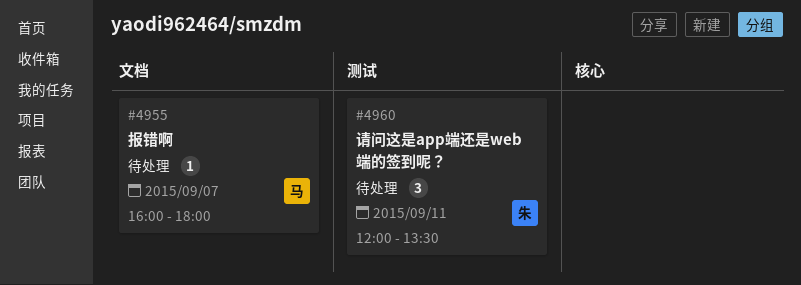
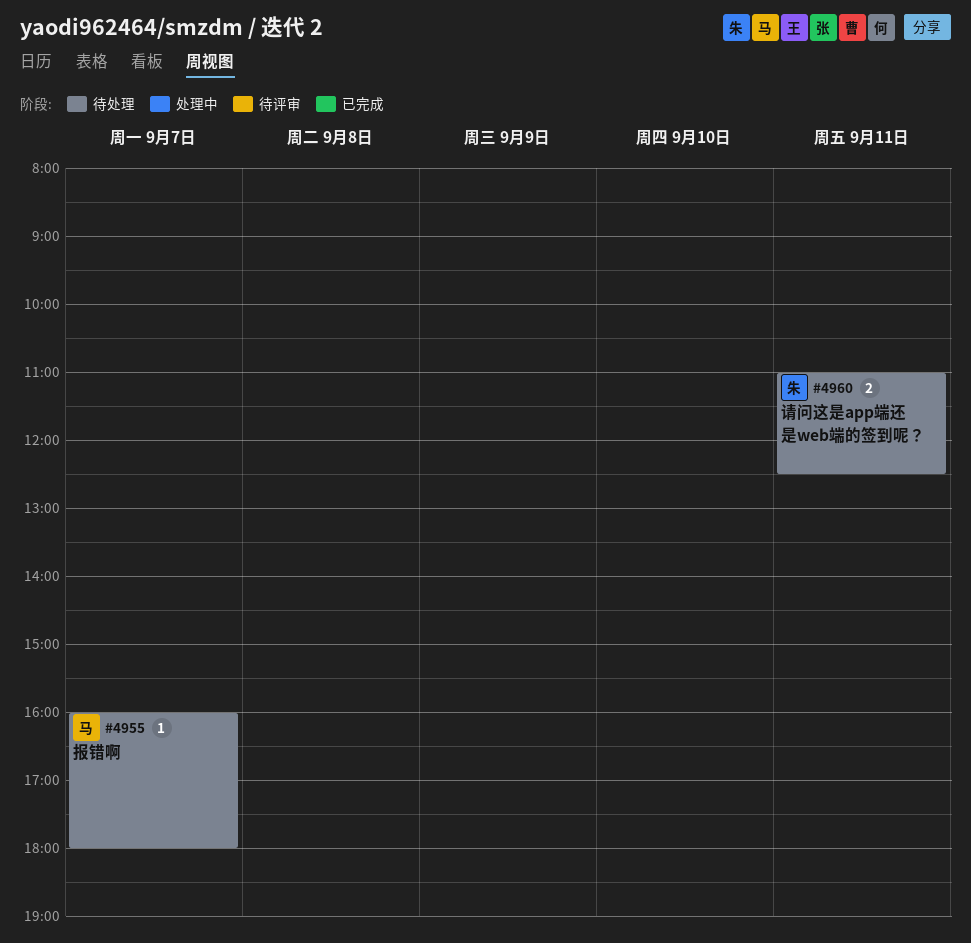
#4960, estimate: 3 -> 2
#4960, begins: 12:00 -> 11:00
#4960, ends: 13:30 -> 12:30

